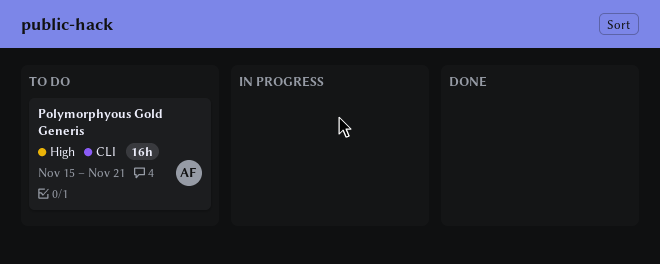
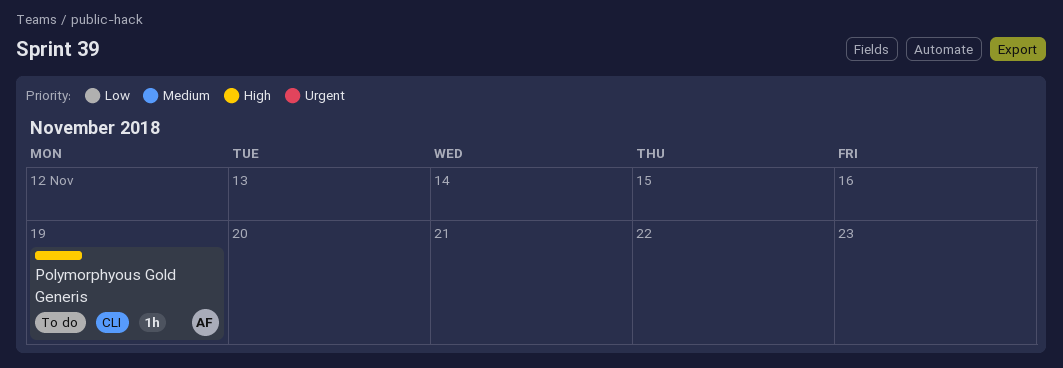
Polymorphyous Gold Generis, estimate: 16h -> 1h
Polymorphyous Gold Generis, due: Nov 21 -> Nov 19

